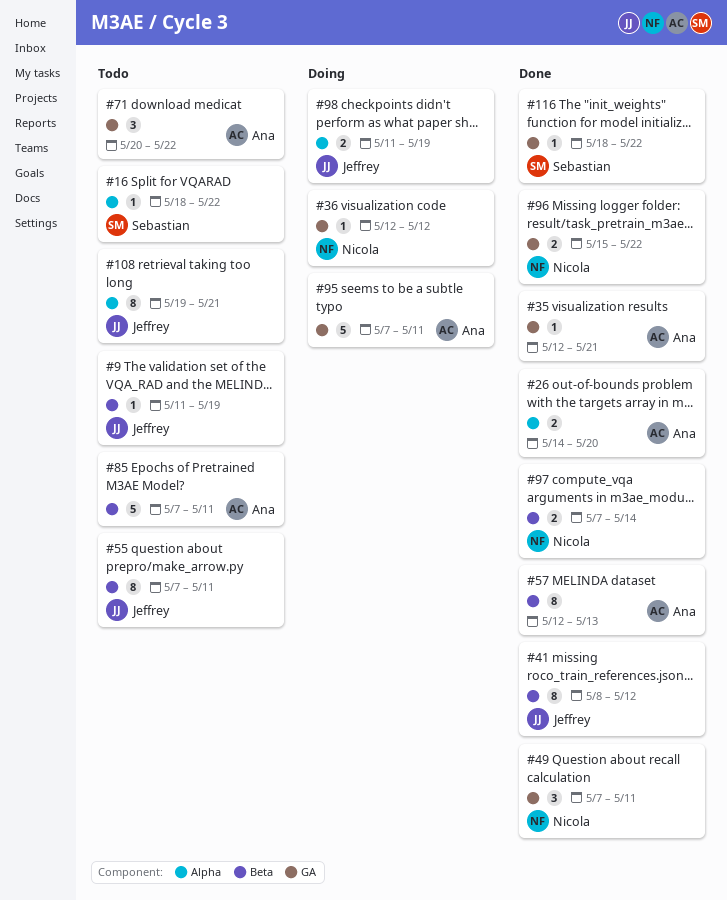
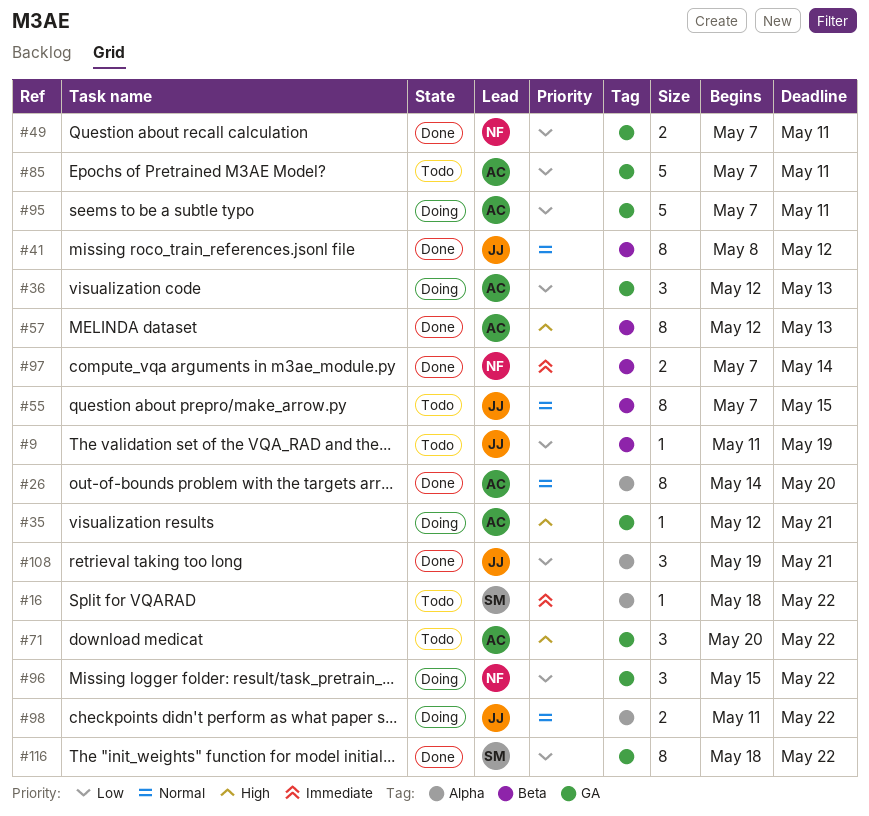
#26, estimate: 2 -> 8
#35, status: Done -> Doing
#36, owner: Nicola -> Ana
#36, estimate: 1 -> 3
#36, due: May 12 -> May 13
#49, estimate: 3 -> 2
#55, due: May 11 -> May 15
#85, label: Beta -> GA
#96, status: Done -> Doing
#96, estimate: 2 -> 3
#98, due: May 19 -> May 22
#108, status: Todo -> Done
#108, estimate: 8 -> 3
#116, estimate: 1 -> 8

